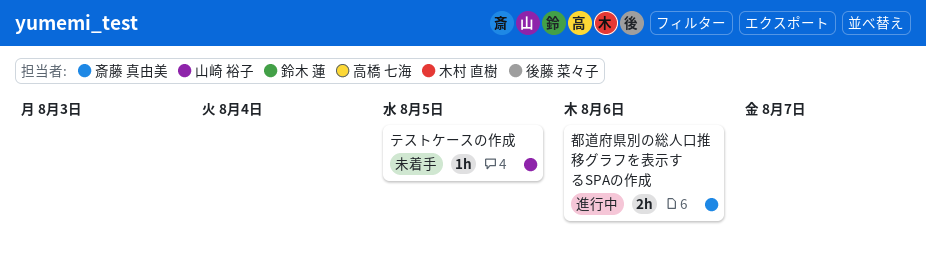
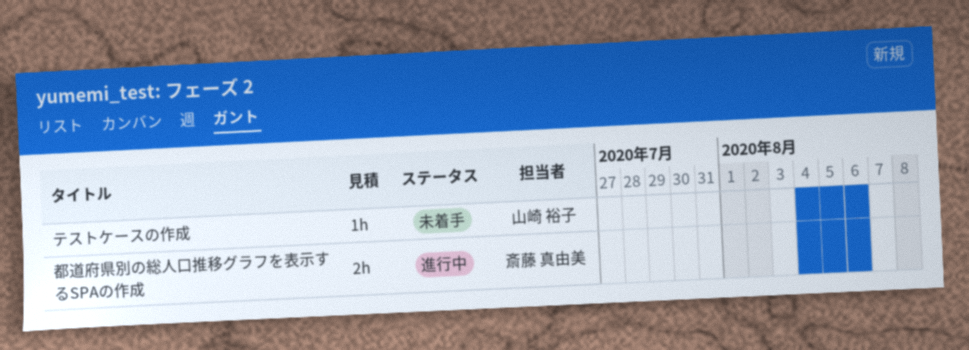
テストケースの作成, due: Aug 5 -> Aug 6

